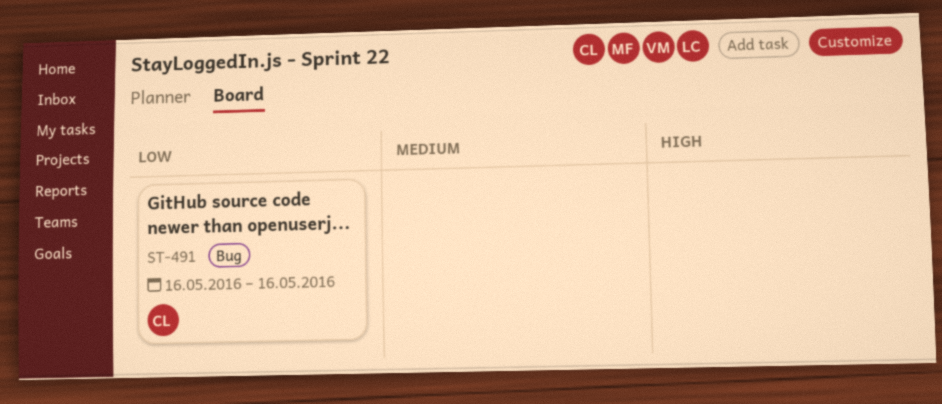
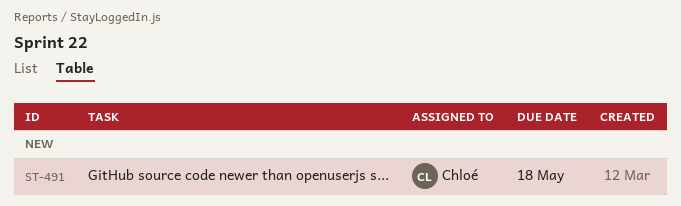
ST-491, due: May 16 -> May 18

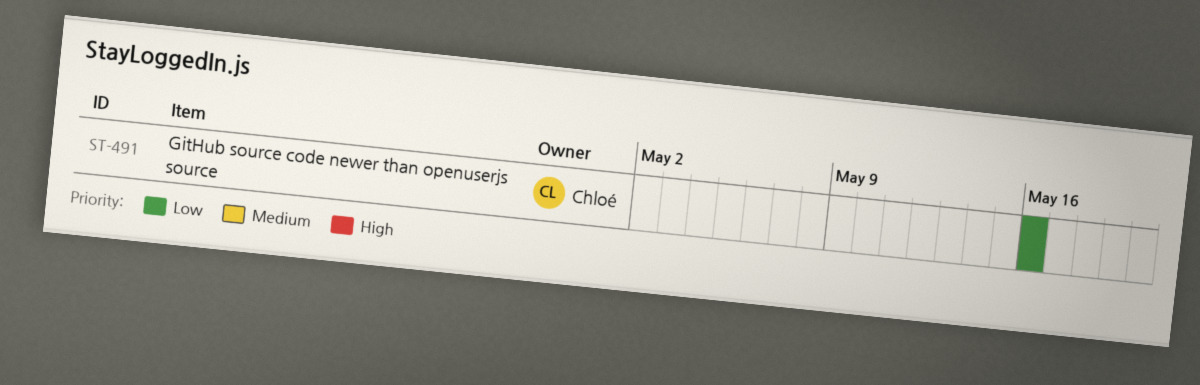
ST-491, due: May 18 -> May 16

